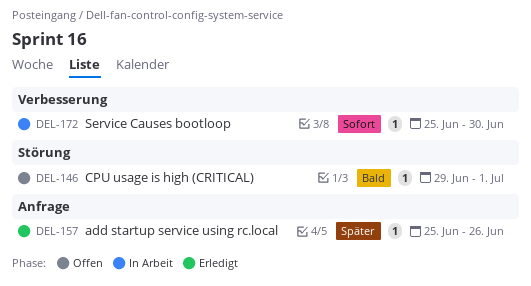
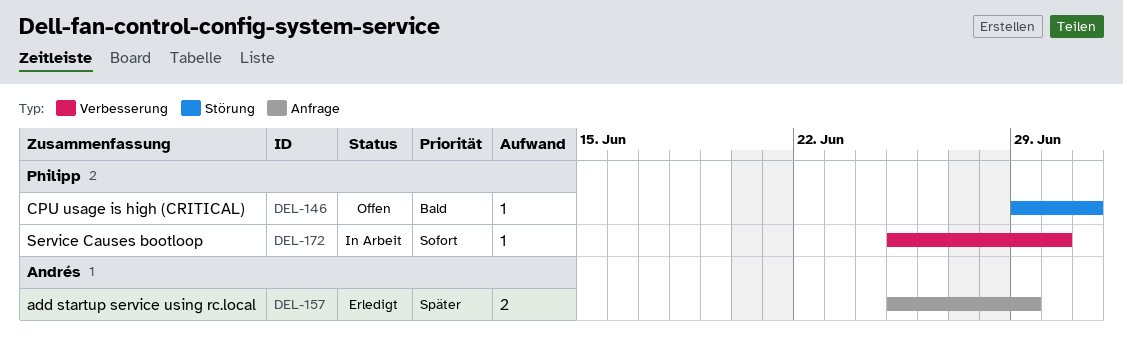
DEL-157, estimate: 1 -> 2
DEL-157, due: Jun 26 -> Jun 29

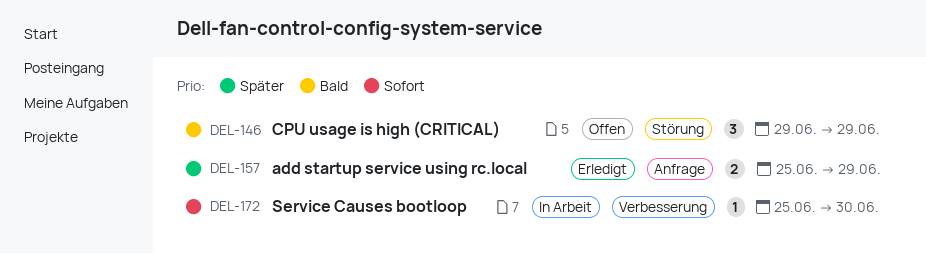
DEL-146, estimate: 1 -> 3
DEL-146, due: Jul 1 -> Jun 29

